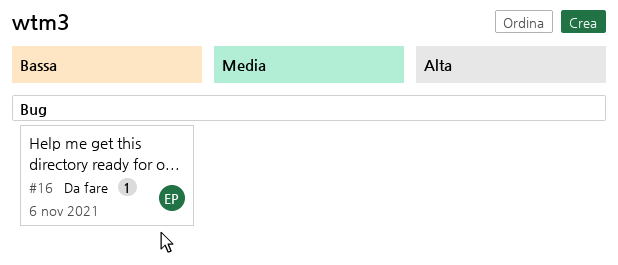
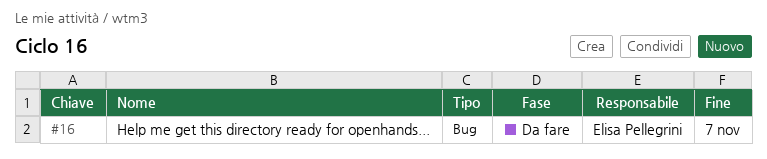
#16, due: Nov 6 -> Nov 7

